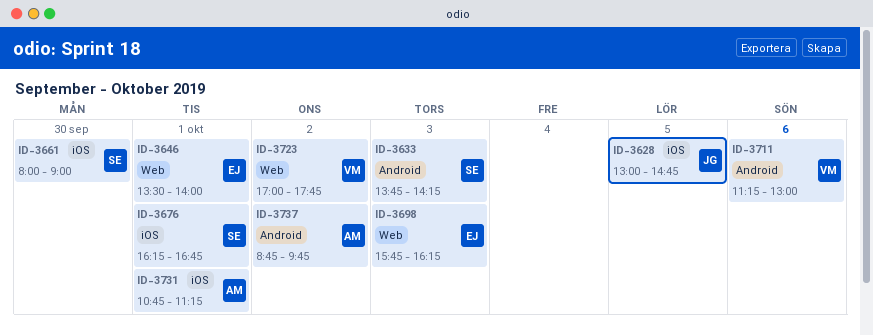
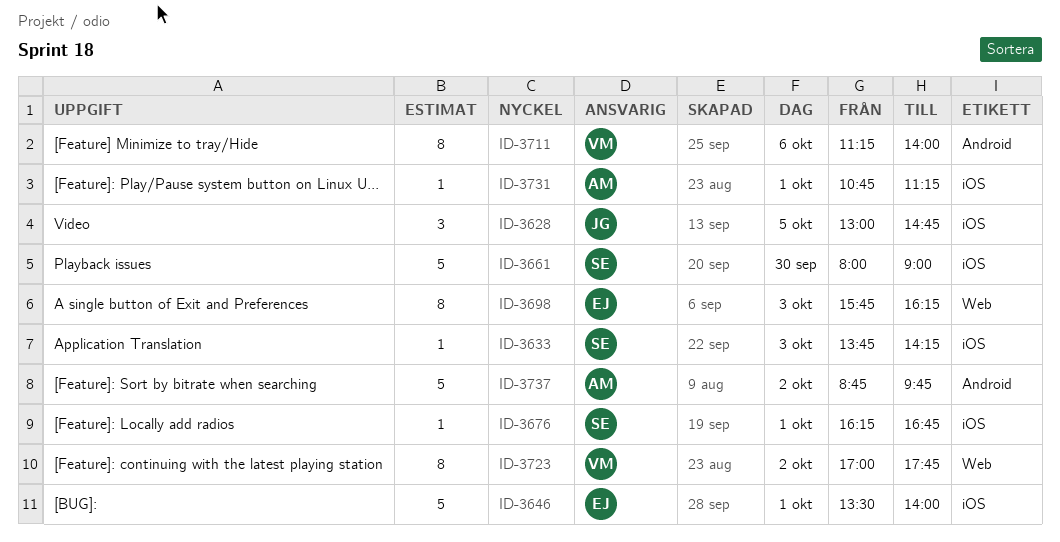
ID-3633, label: Android -> iOS
ID-3646, label: Web -> iOS
ID-3711, ends: 13:00 -> 14:00

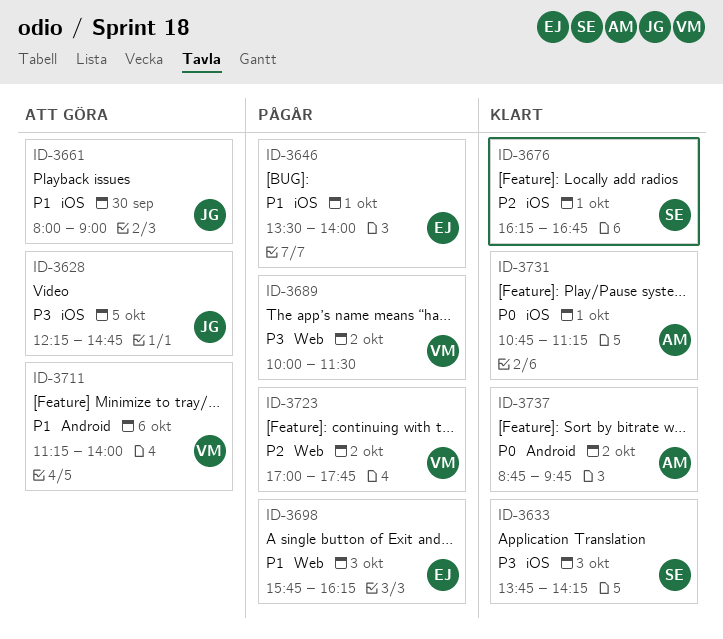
ID-3628, begins: 13:00 -> 12:15
ID-3661, owner: SE -> JG
ID-3689: none -> present

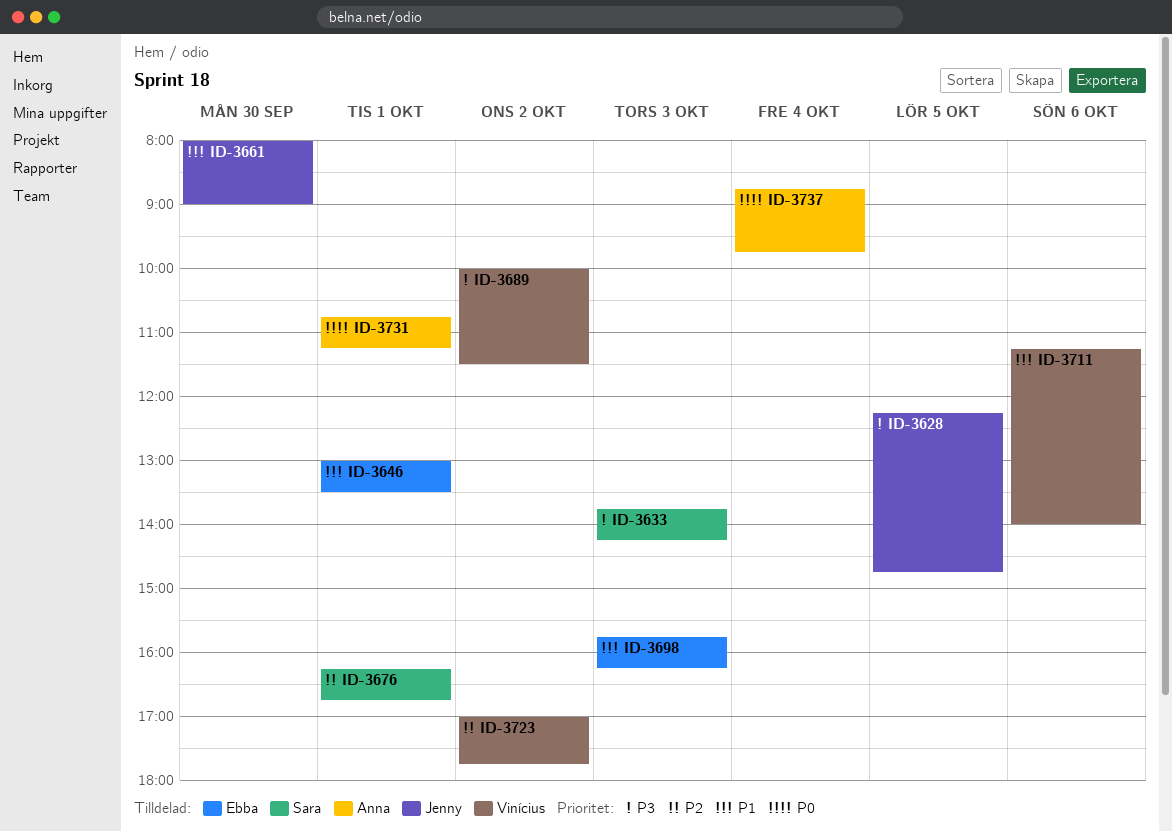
ID-3646, begins: 13:30 -> 13:00
ID-3646, ends: 14:00 -> 13:30
ID-3737, day: Oct 2 -> Oct 4

